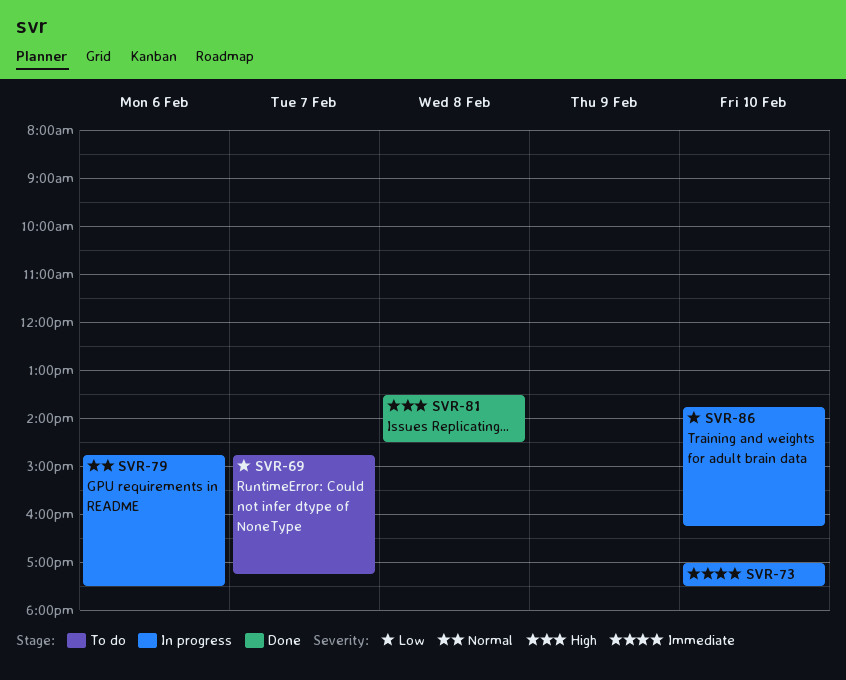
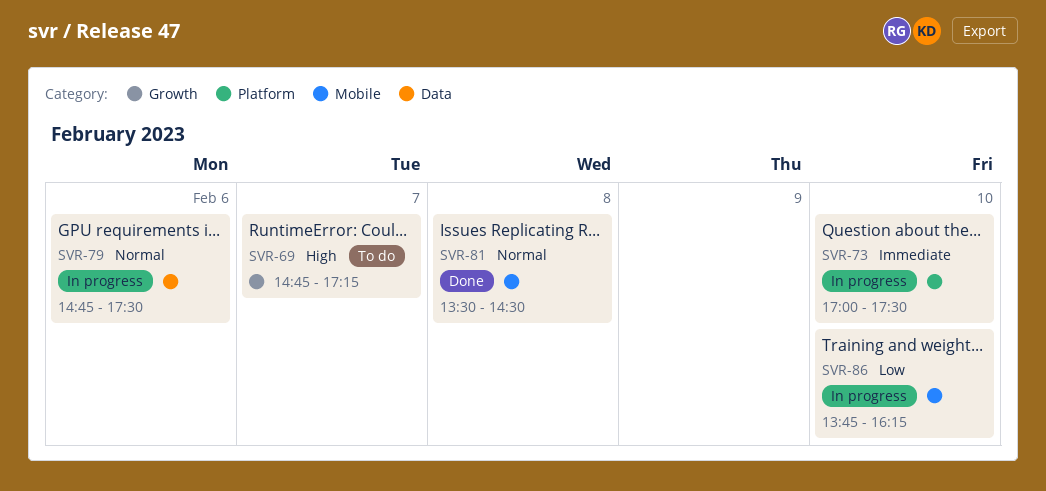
SVR-69, priority: Low -> High
SVR-81, priority: High -> Normal

